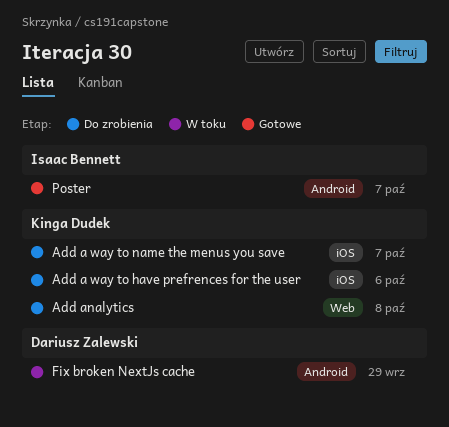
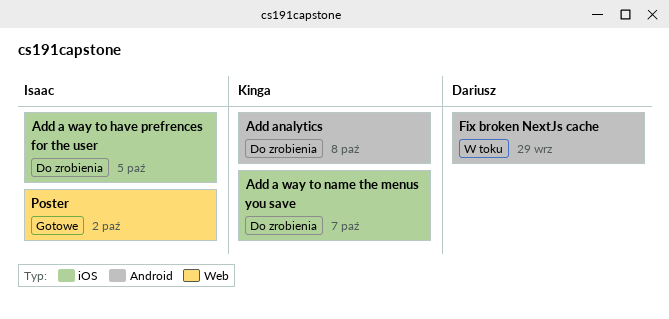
Add a way to have prefrences for the user, owner: Kinga Dudek -> Isaac Bennett
Add a way to have prefrences for the user, due: Oct 6 -> Oct 5
Add analytics, label: Web -> Android
Poster, label: Android -> Web
Poster, due: Oct 7 -> Oct 2

